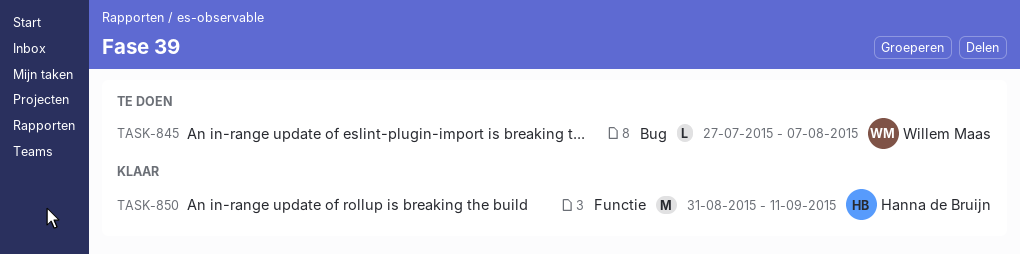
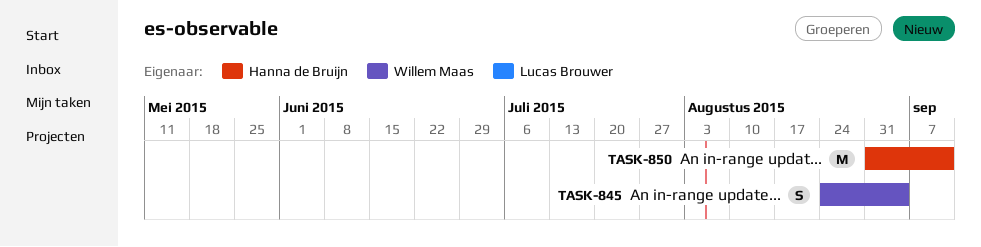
TASK-845, estimate: L -> S
TASK-845, start: Jul 27 -> Aug 24
TASK-845, due: Aug 7 -> Sep 4

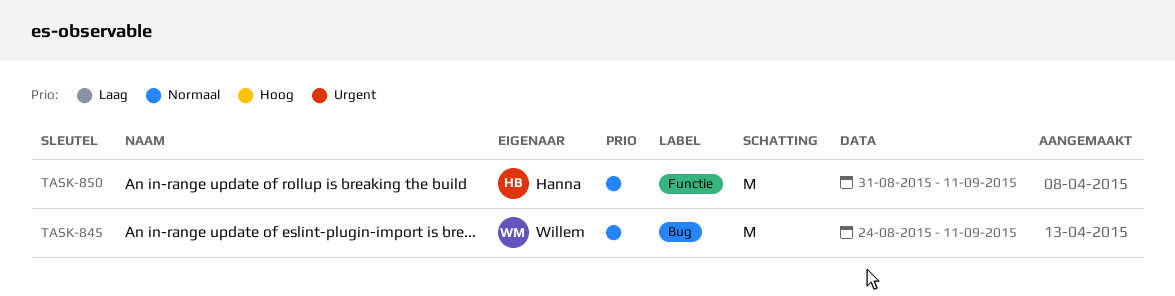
TASK-845, estimate: S -> M
TASK-845, due: Sep 4 -> Sep 11

